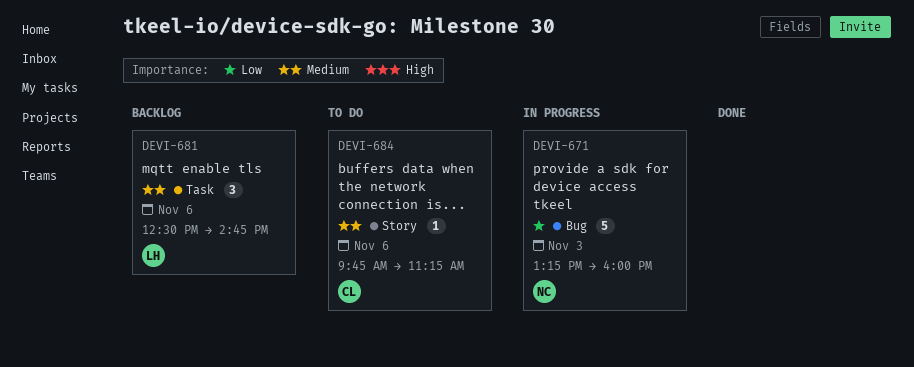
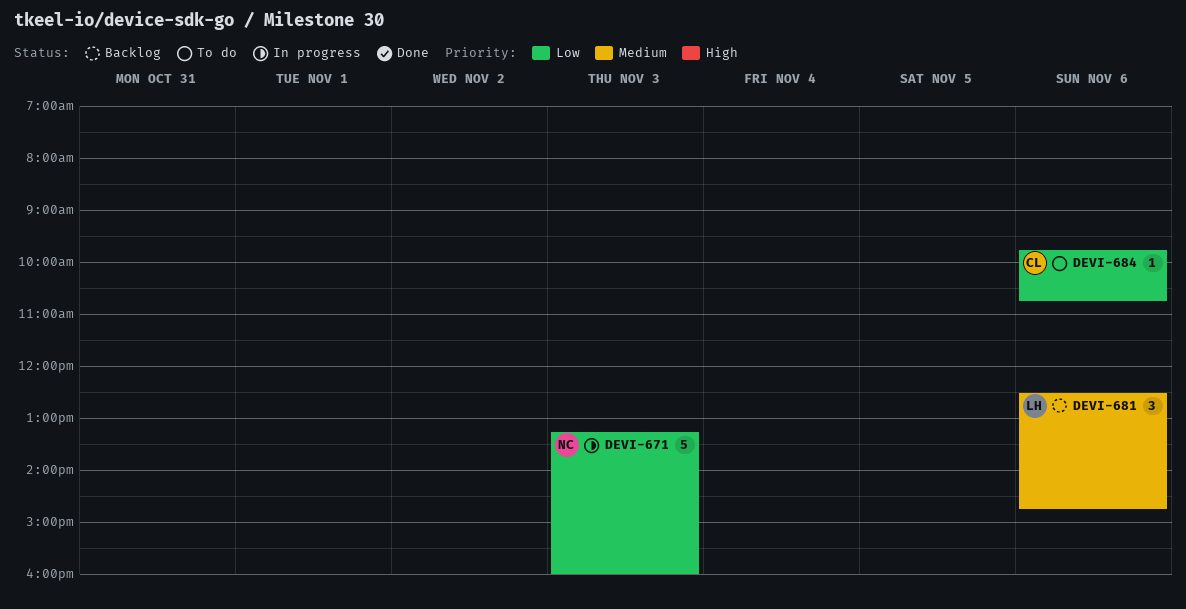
DEVI-684, priority: Medium -> Low
DEVI-684, ends: 11:15 -> 10:45

